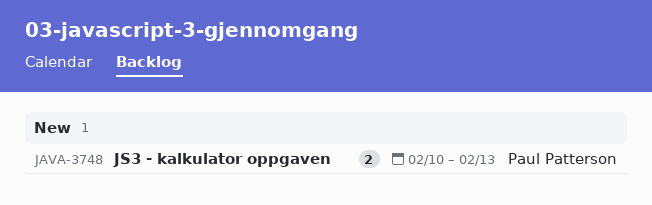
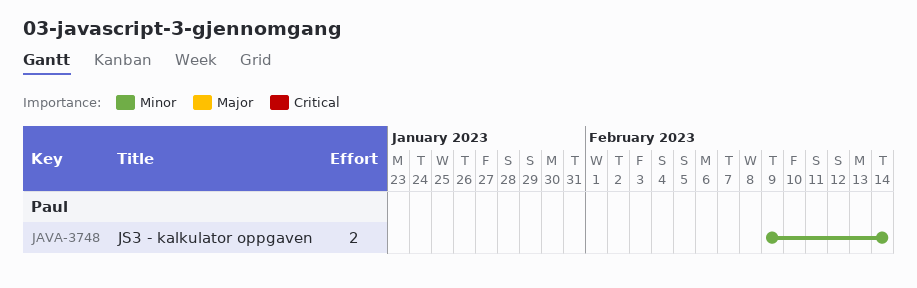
JAVA-3748, start: Feb 10 -> Feb 9
JAVA-3748, due: Feb 13 -> Feb 14

